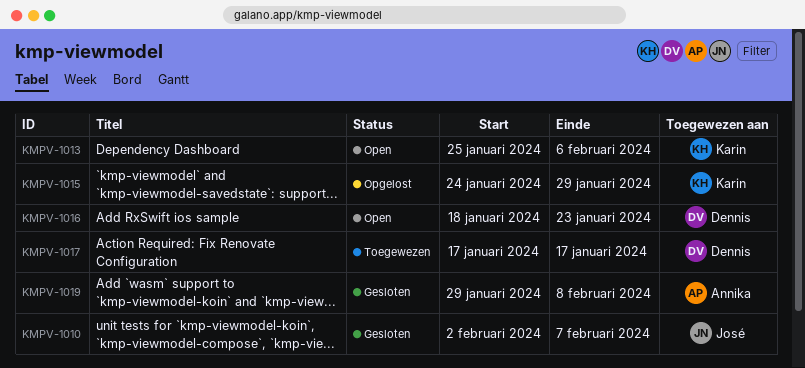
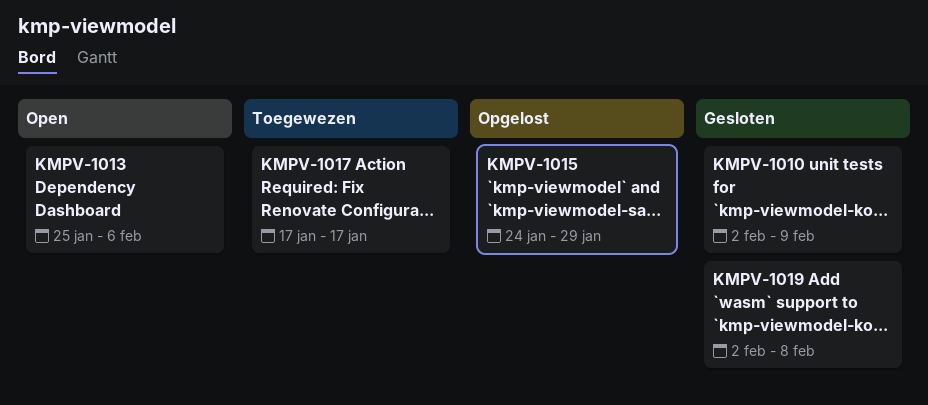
KMPV-1010, due: Feb 7 -> Feb 9
KMPV-1016: present -> none
KMPV-1019, start: Jan 29 -> Feb 2

